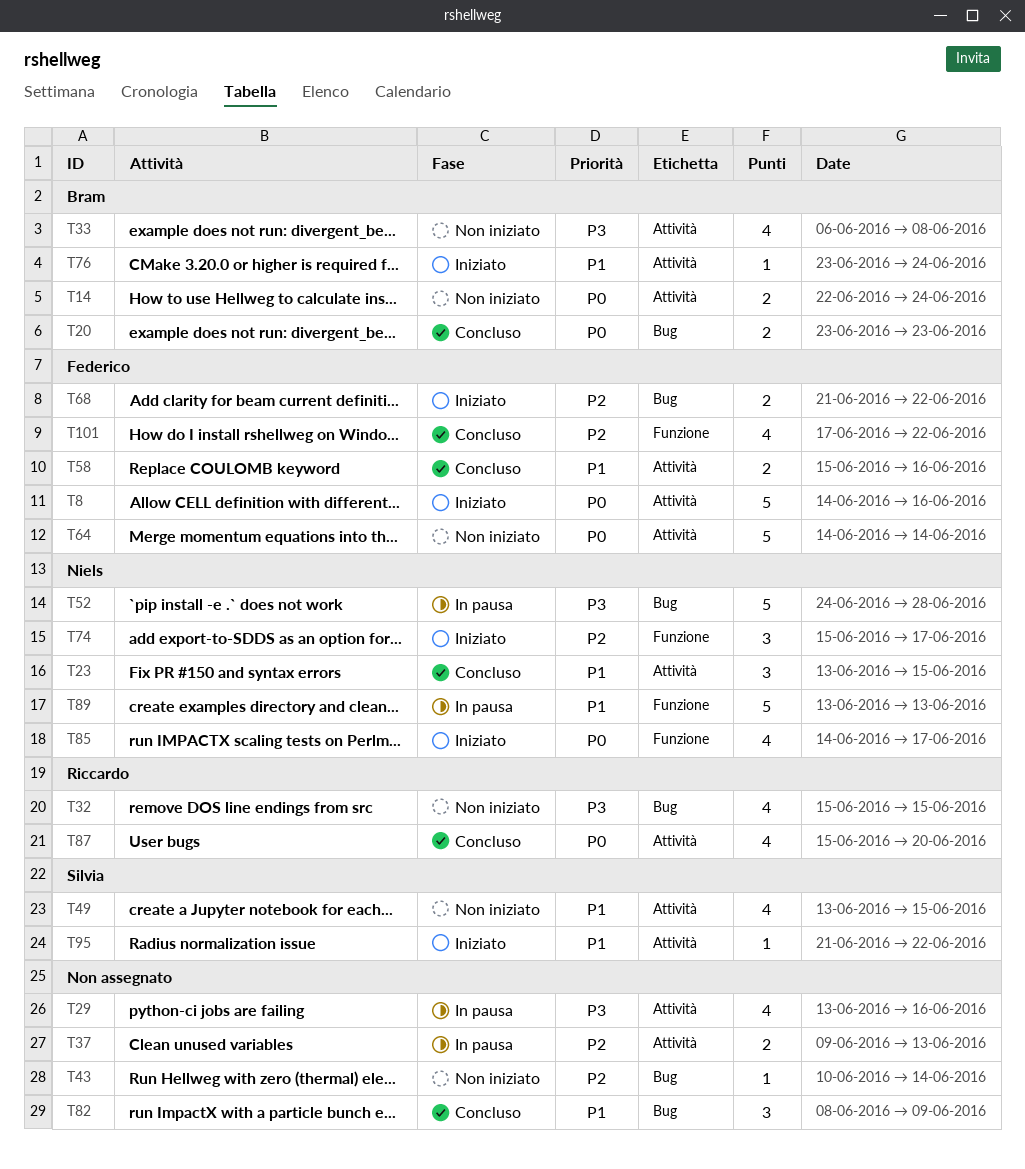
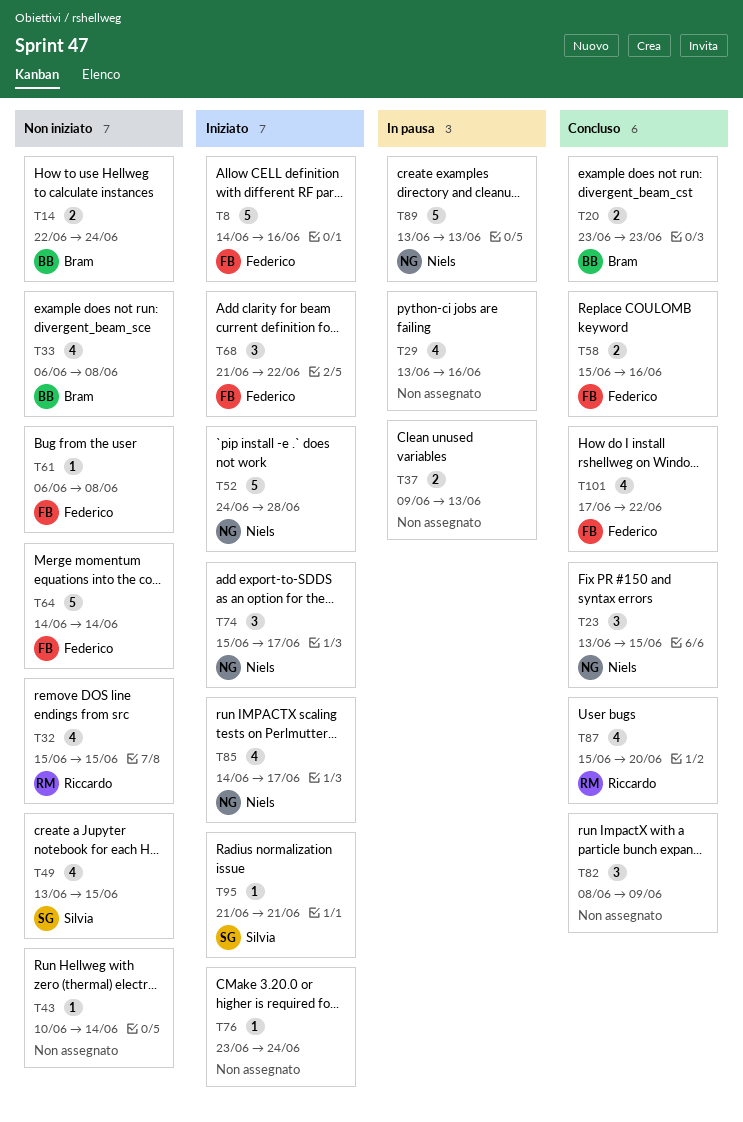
T52, status: In pausa -> Iniziato
T61: none -> present
T68, estimate: 2 -> 3
T76, owner: Bram -> none
T95, due: Jun 22 -> Jun 21

